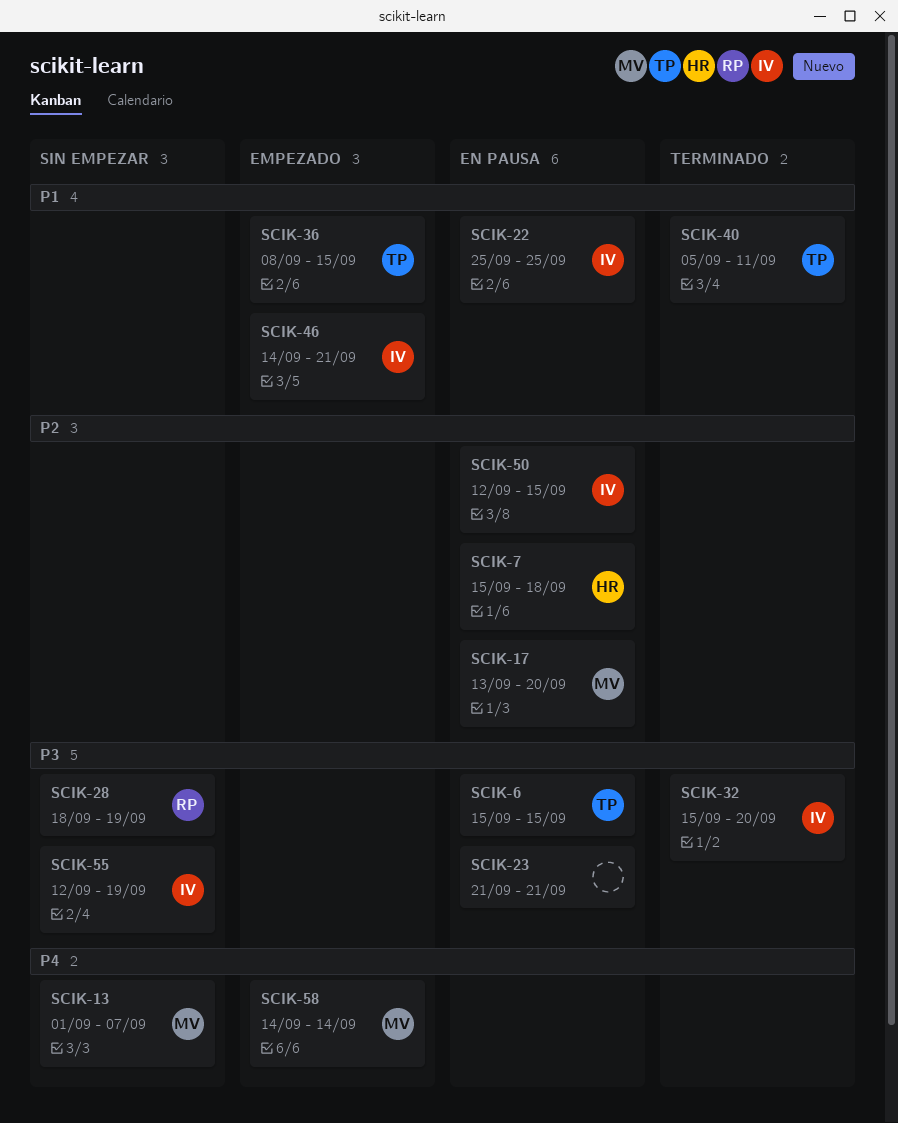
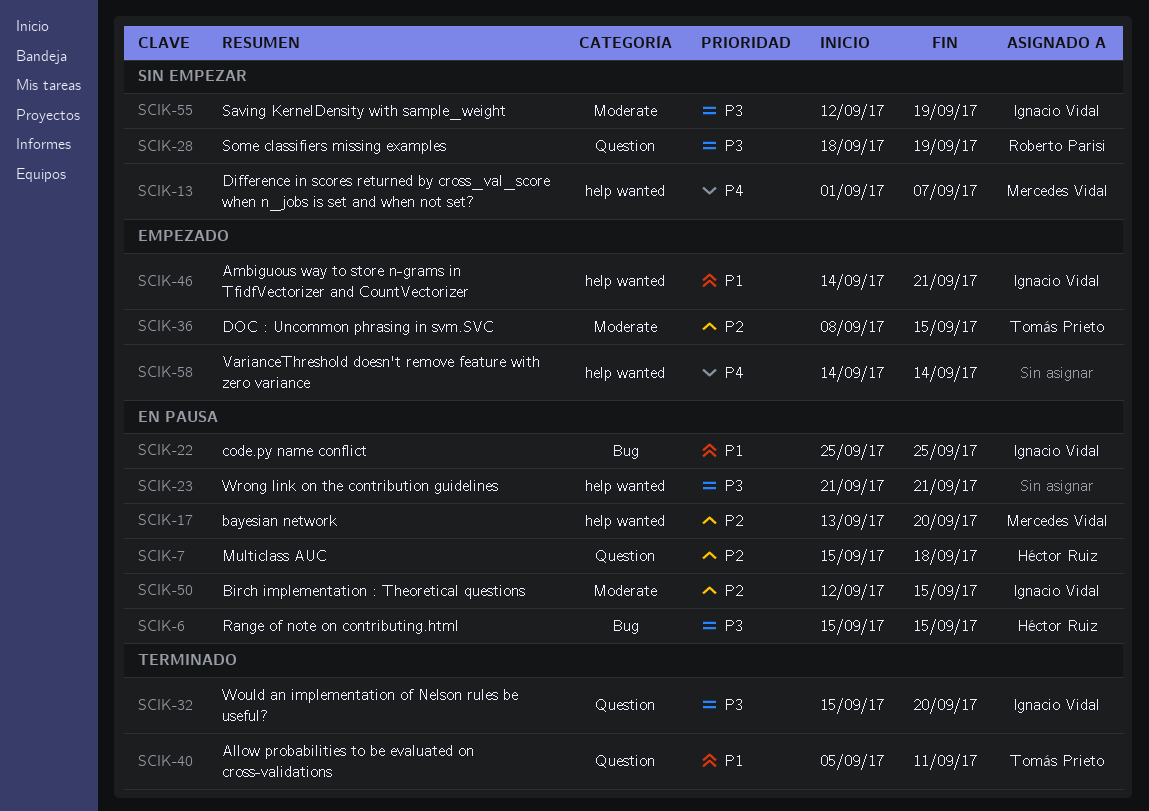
SCIK-6, owner: Tomás Prieto -> Héctor Ruiz
SCIK-36, priority: P1 -> P2
SCIK-58, owner: Mercedes Vidal -> none

